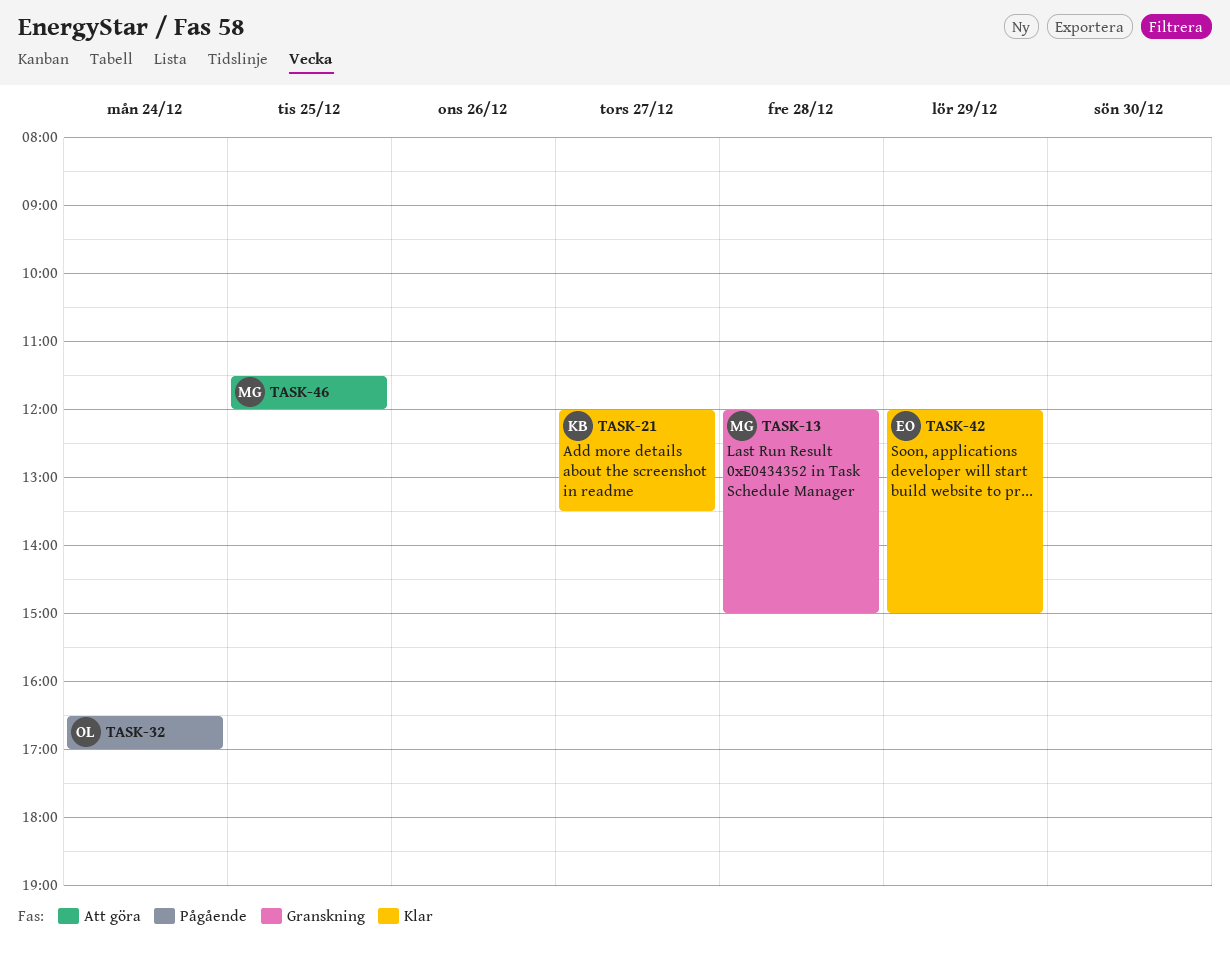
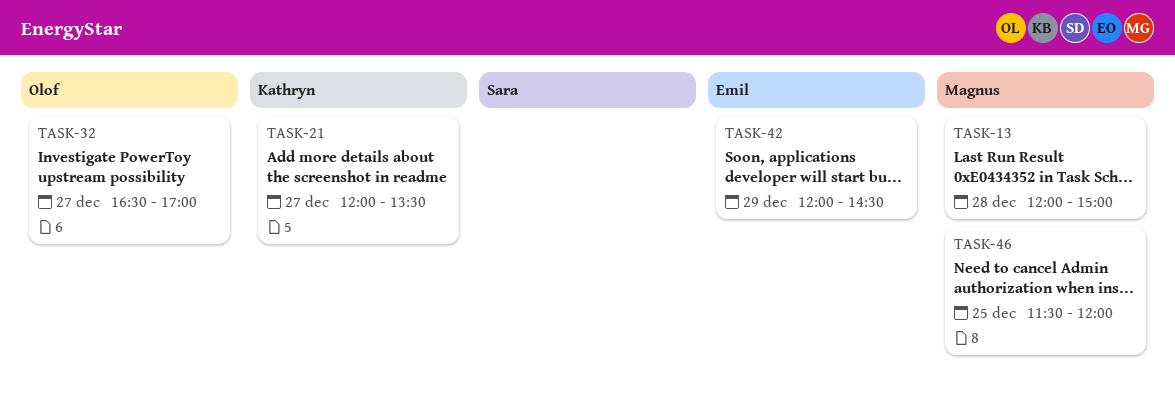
TASK-32, day: Dec 24 -> Dec 27
TASK-42, ends: 15:00 -> 14:30

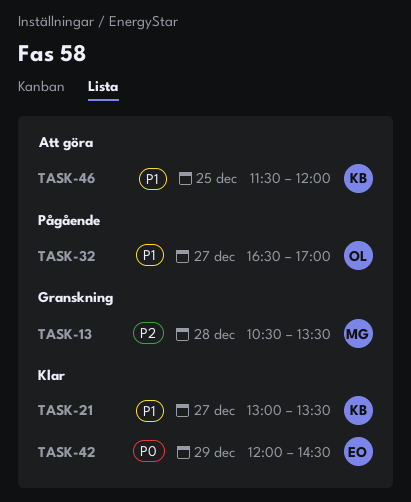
TASK-13, begins: 12:00 -> 10:30
TASK-13, ends: 15:00 -> 13:30
TASK-21, begins: 12:00 -> 13:00
TASK-46, owner: Magnus -> Kathryn

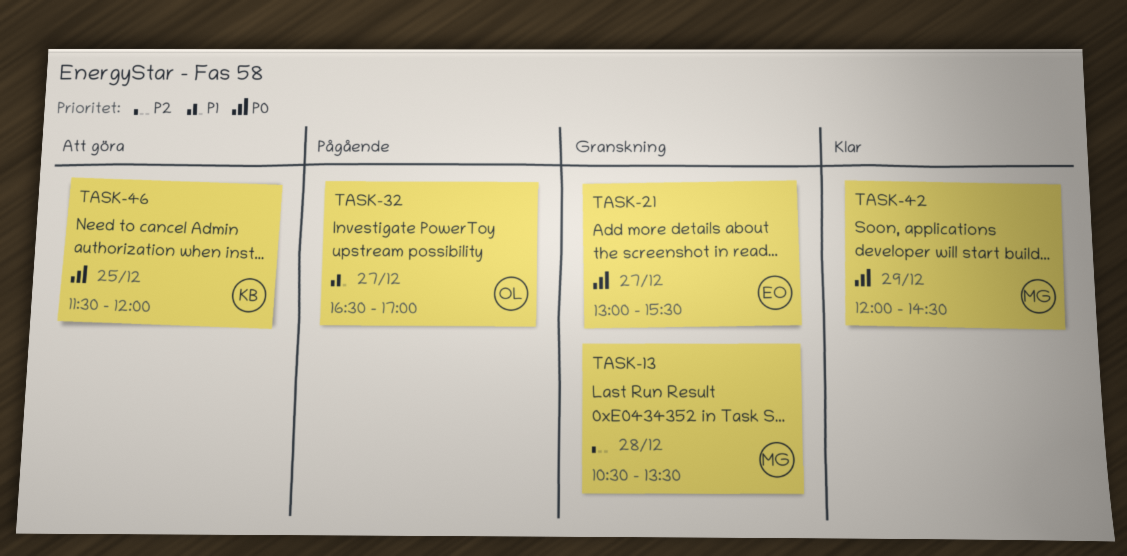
TASK-21, status: Klar -> Granskning
TASK-21, owner: KB -> EO
TASK-21, priority: P1 -> P0
TASK-21, ends: 13:30 -> 15:30
TASK-42, owner: EO -> MG
TASK-46, priority: P1 -> P0

